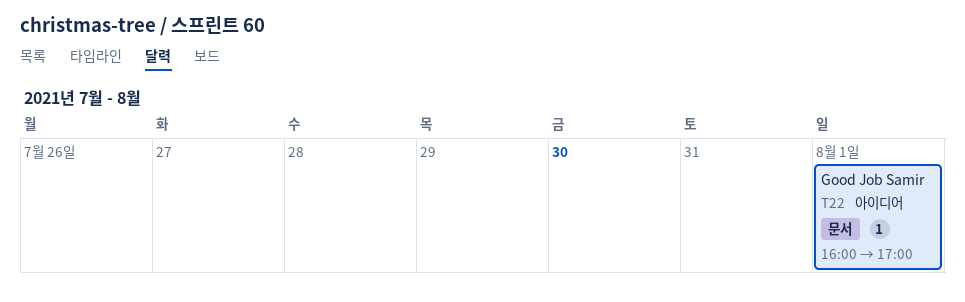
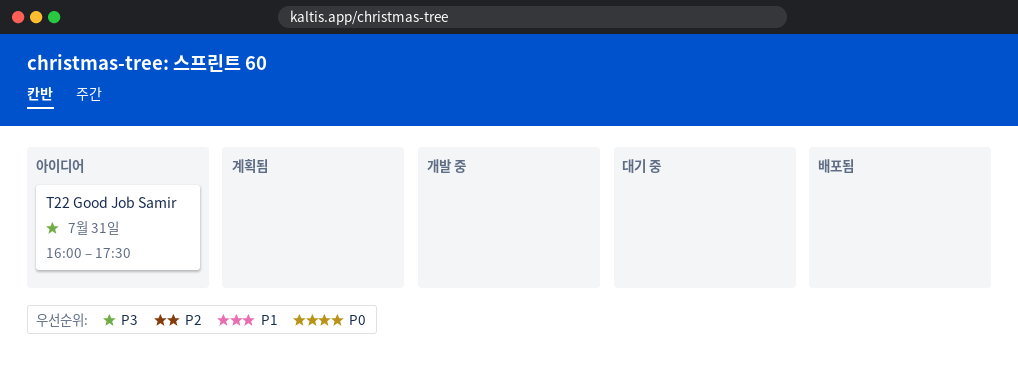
T22, day: Aug 1 -> Jul 31
T22, ends: 17:00 -> 17:30

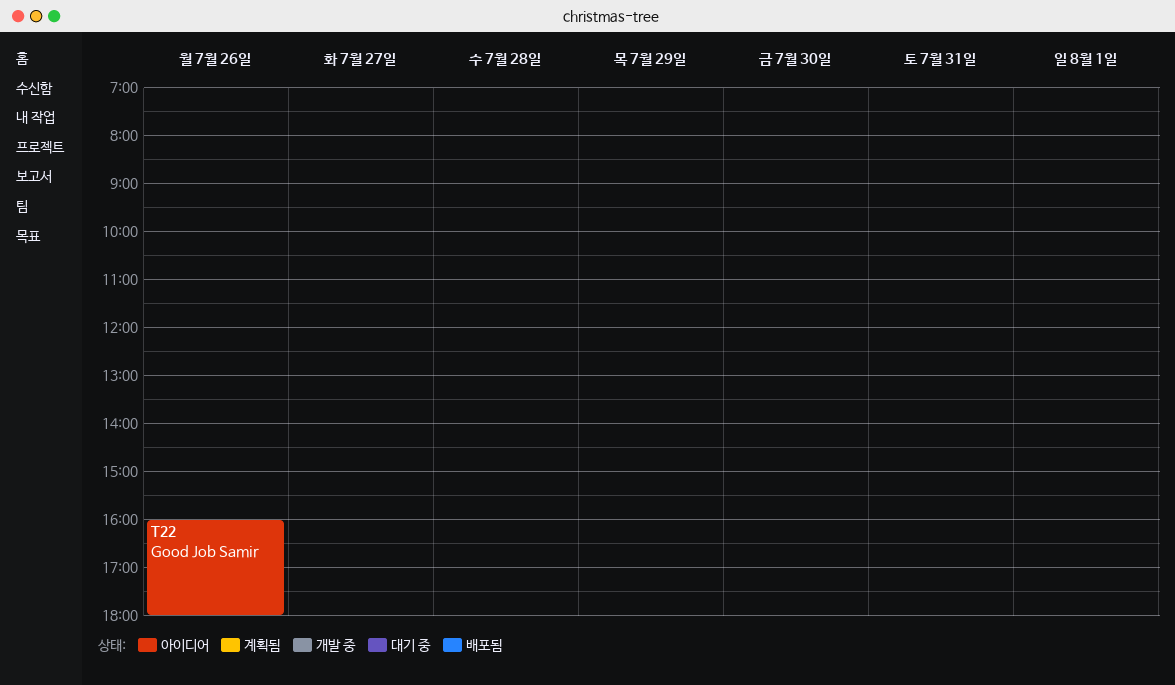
T22, day: Jul 31 -> Jul 26
T22, ends: 17:30 -> 18:00

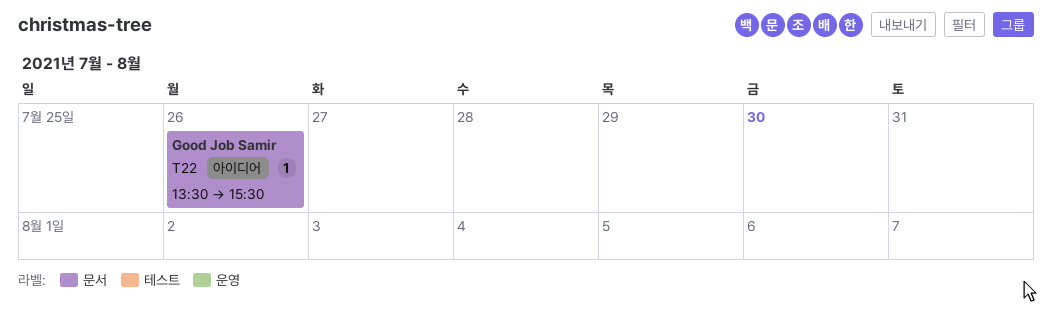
T22, begins: 16:00 -> 13:30
T22, ends: 18:00 -> 15:30

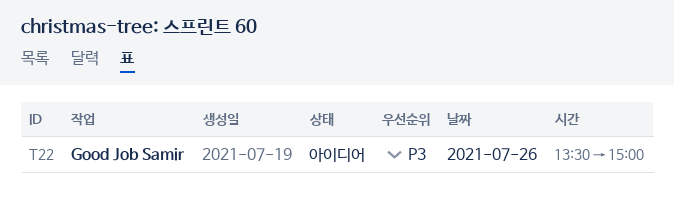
T22, ends: 15:30 -> 15:00

